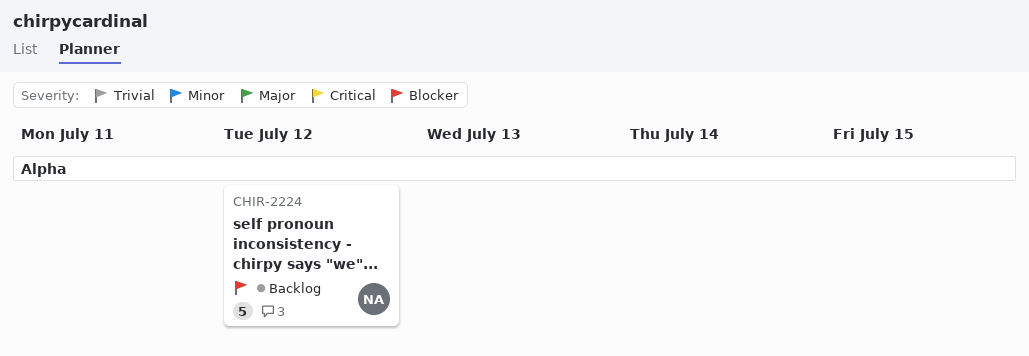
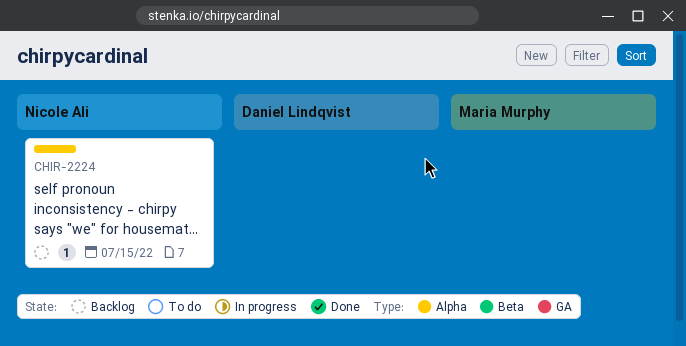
CHIR-2224, estimate: 5 -> 1
CHIR-2224, due: Jul 12 -> Jul 15

